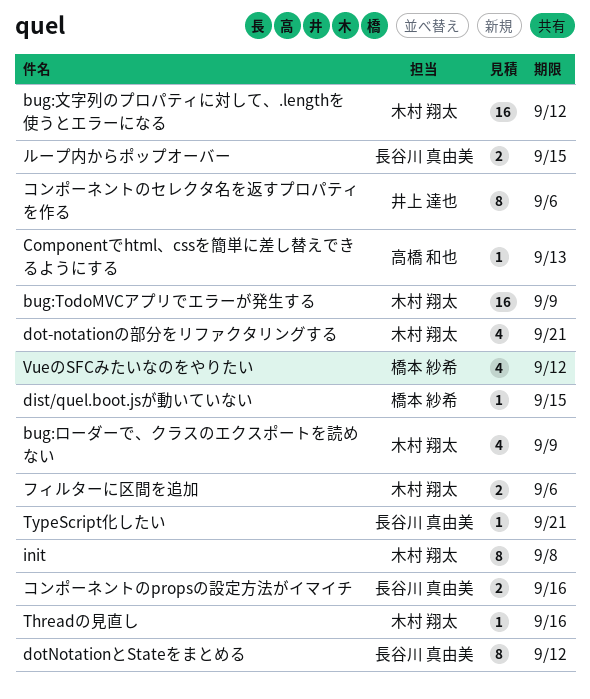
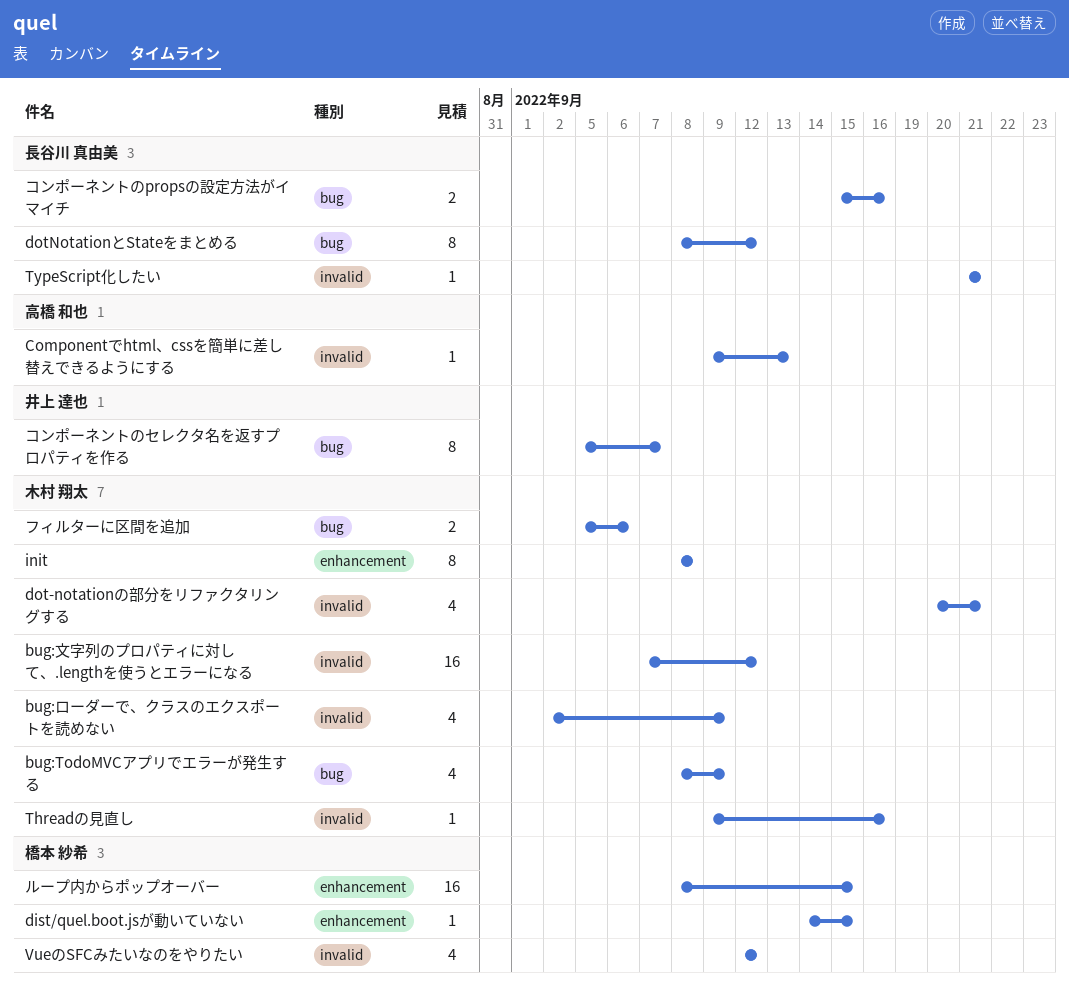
bug:TodoMVCアプリでエラーが発生する, estimate: 16 -> 4
コンポーネントのセレクタ名を返すプロパティを作る, due: Sep 6 -> Sep 7
ループ内からポップオーバー, owner: 長谷川 真由美 -> 橋本 紗希
ループ内からポップオーバー, estimate: 2 -> 16

